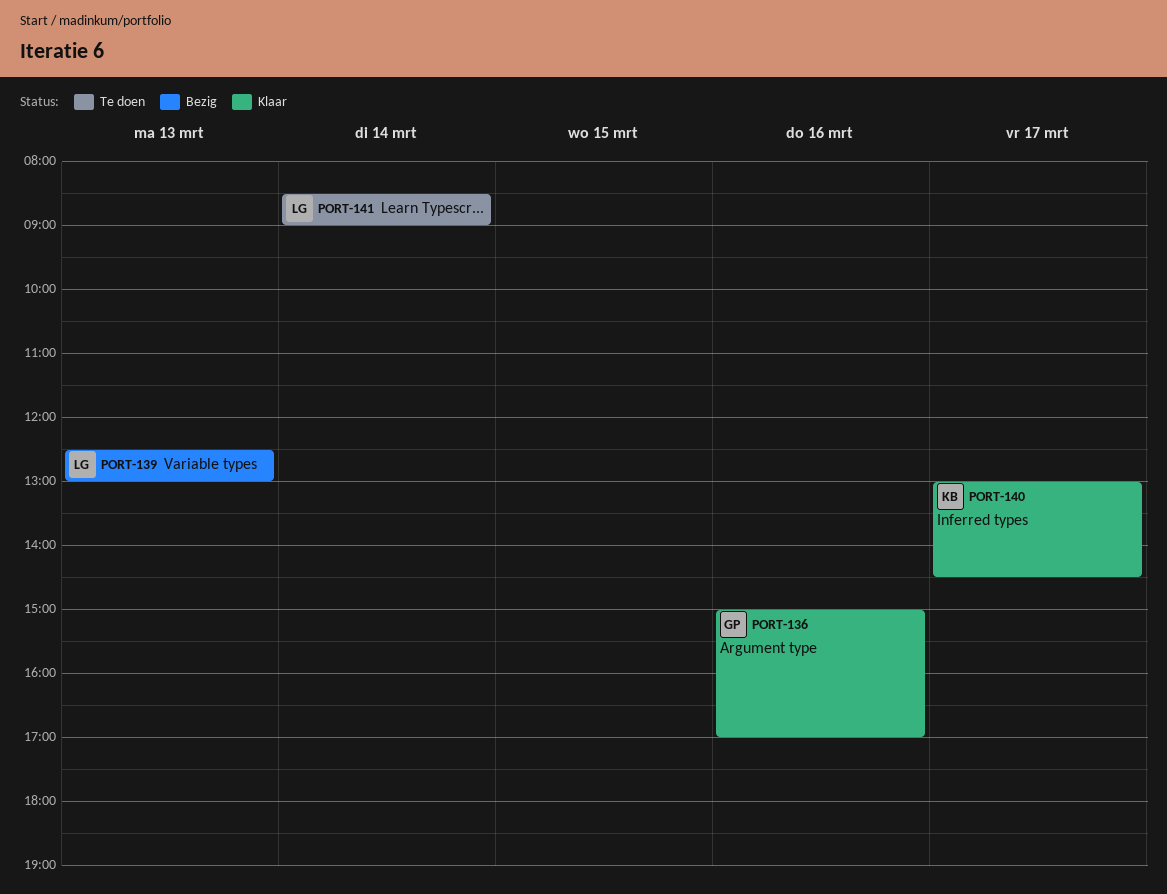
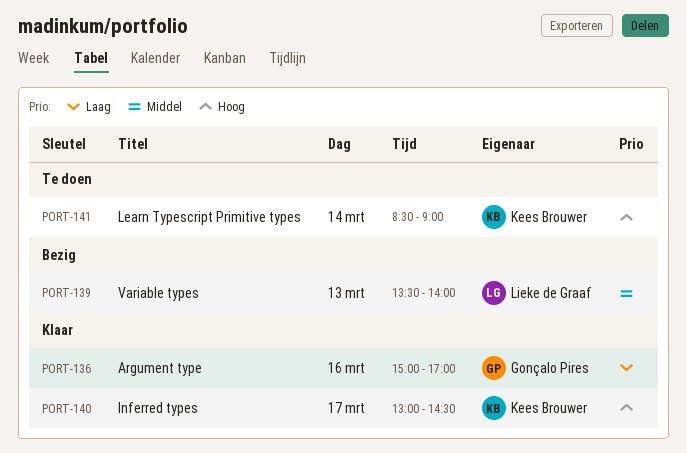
PORT-139, begins: 12:30 -> 13:30
PORT-139, ends: 13:00 -> 14:00
PORT-141, owner: Lieke de Graaf -> Kees Brouwer

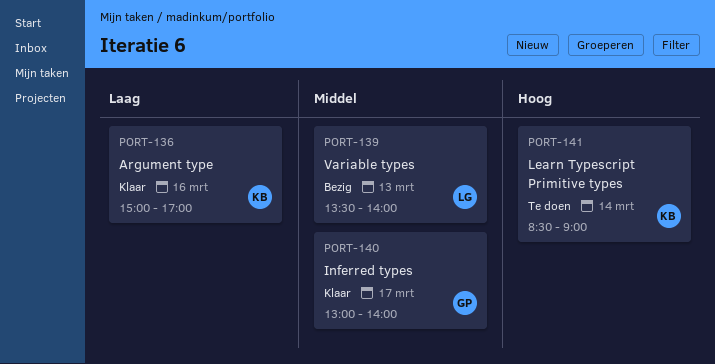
PORT-136, owner: Gonçalo Pires -> Kees Brouwer
PORT-140, owner: Kees Brouwer -> Gonçalo Pires
PORT-140, priority: Hoog -> Middel
PORT-140, ends: 14:30 -> 14:00

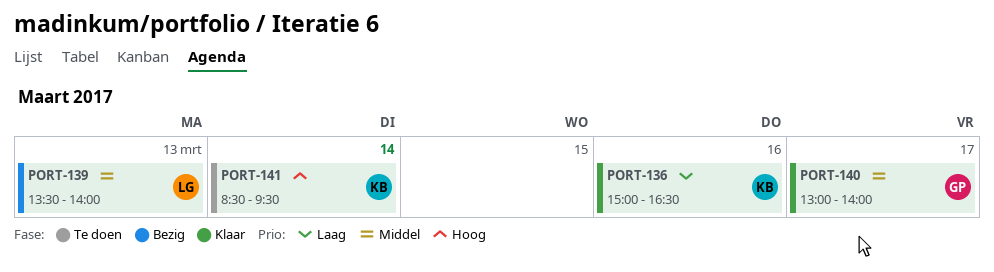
PORT-136, ends: 17:00 -> 16:30
PORT-141, ends: 09:00 -> 09:30

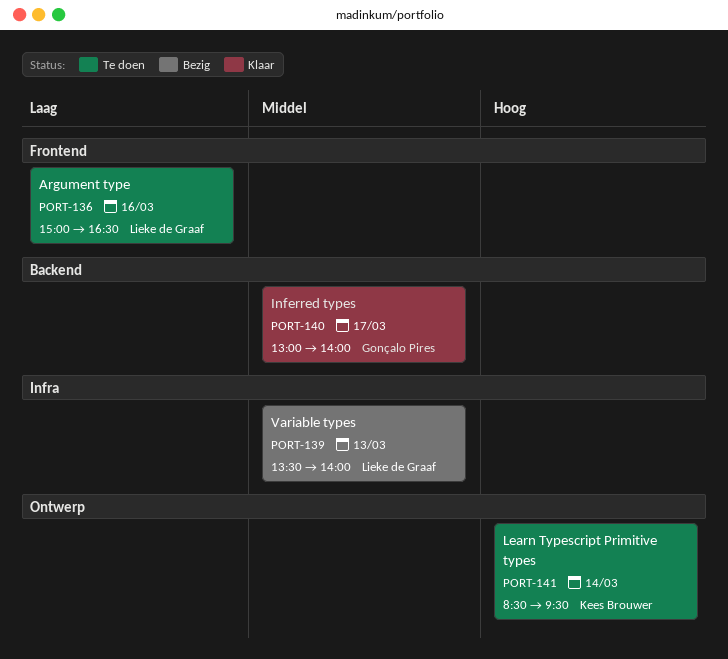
PORT-136, status: Klaar -> Te doen
PORT-136, owner: Kees Brouwer -> Lieke de Graaf

